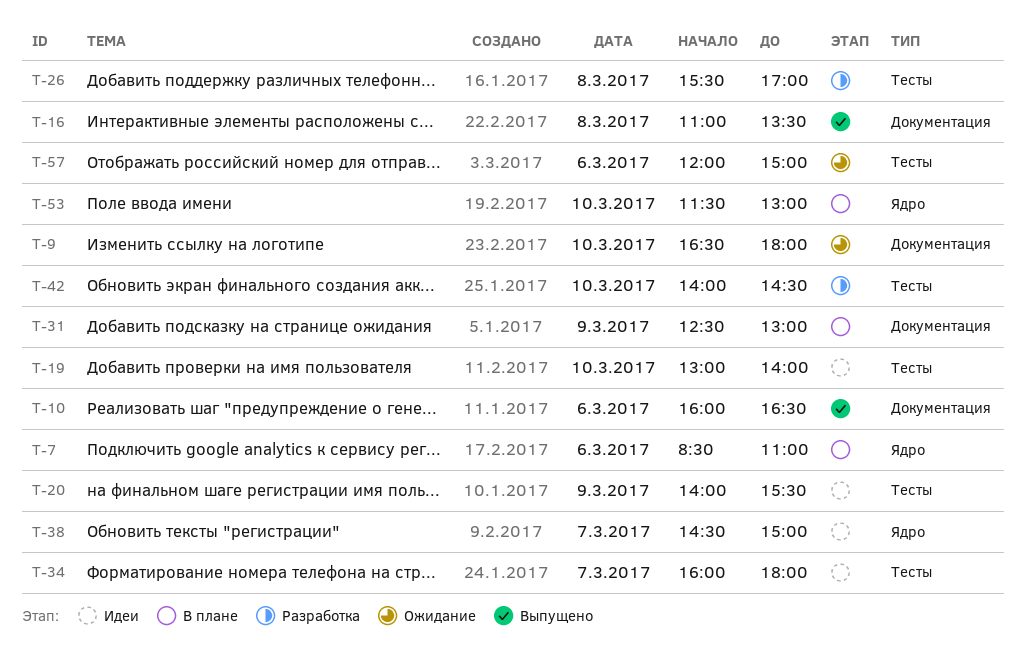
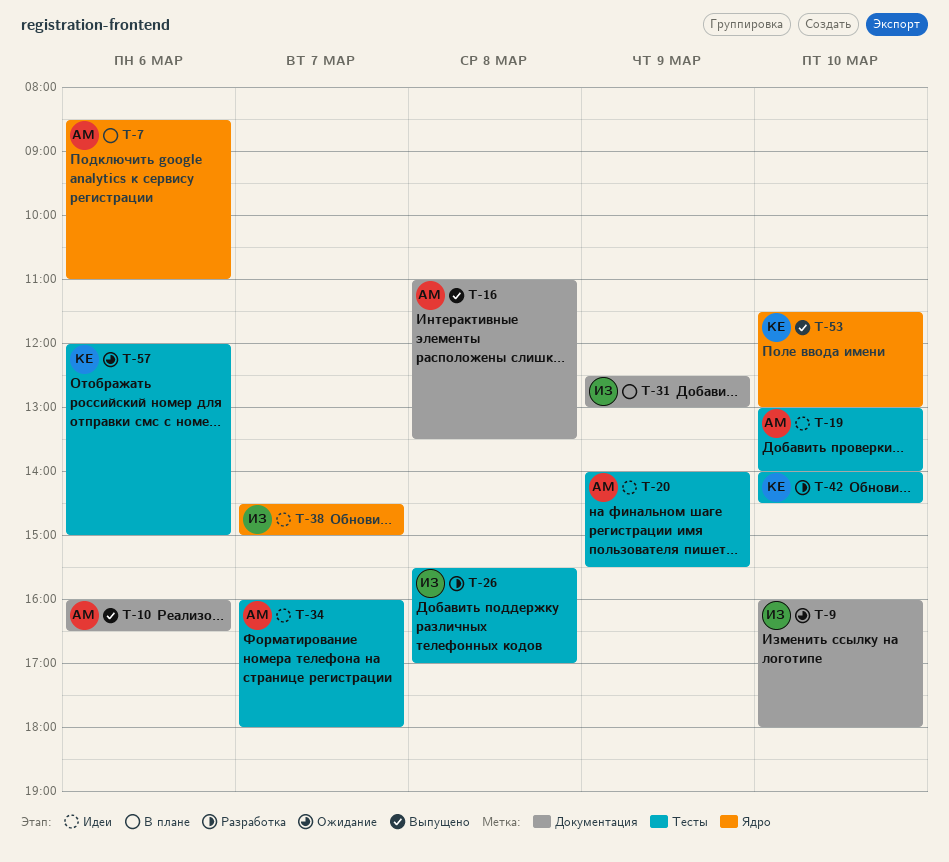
T-9, begins: 16:30 -> 16:00
T-53, status: В плане -> Выпущено

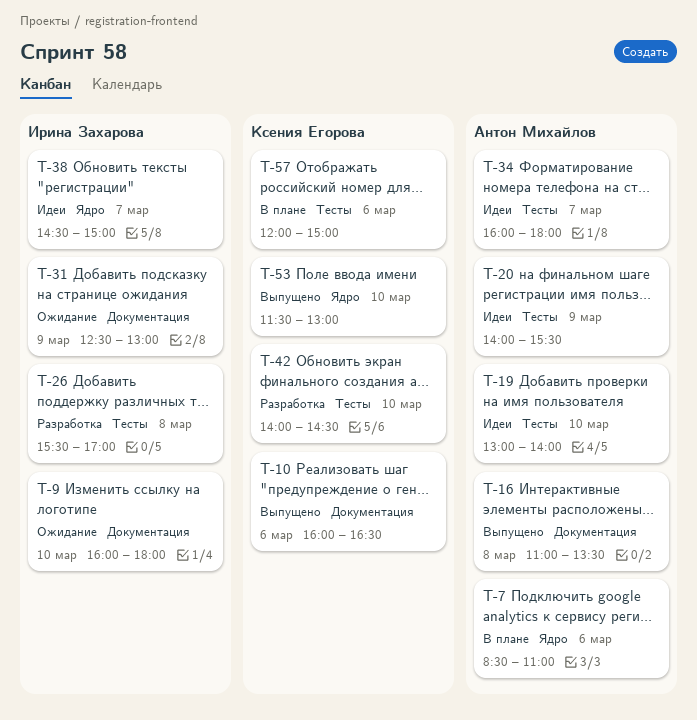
T-10, owner: Антон Михайлов -> Ксения Егорова
T-31, status: В плане -> Ожидание
T-57, status: Ожидание -> В плане

